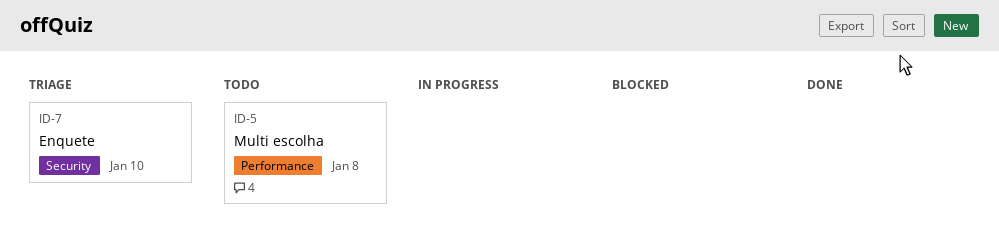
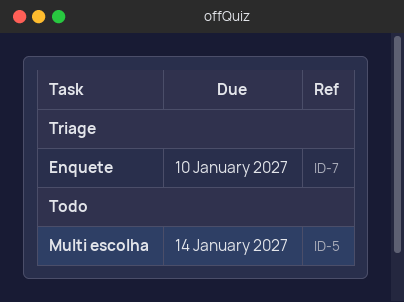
ID-5, due: Jan 8 -> Jan 14

